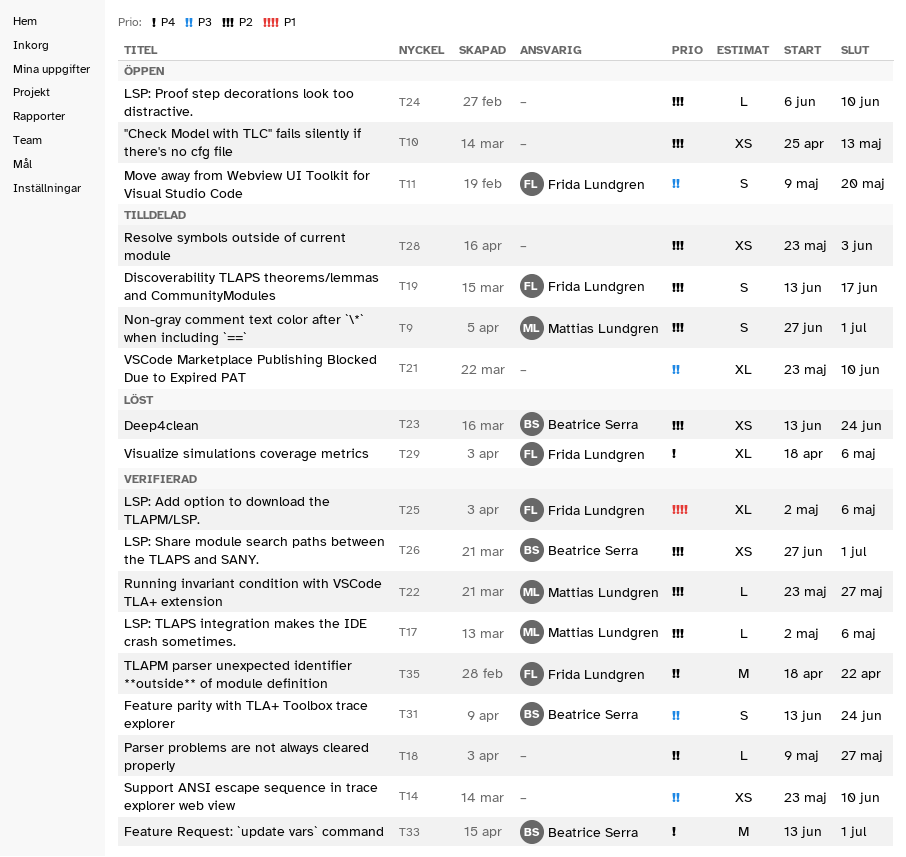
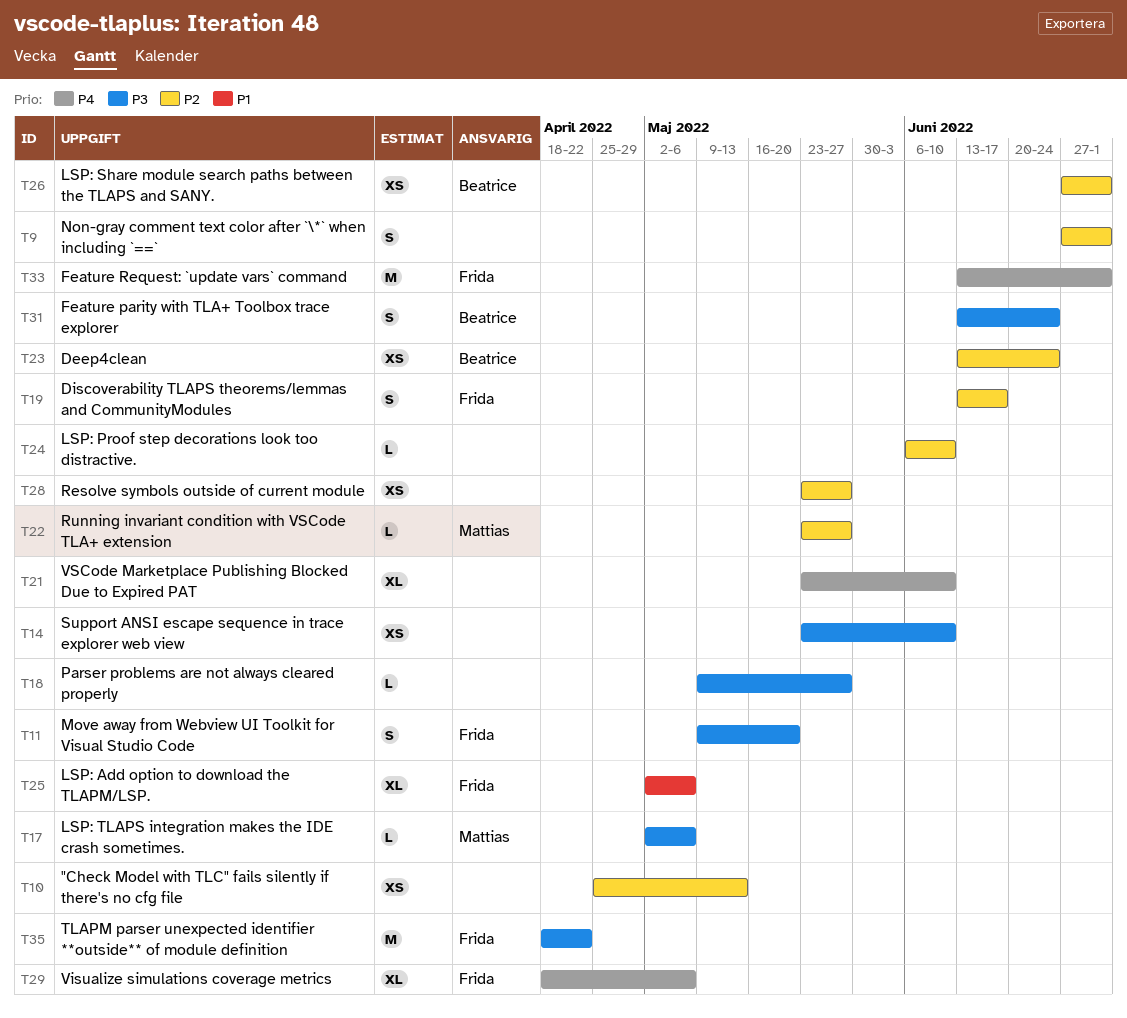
T9, owner: Mattias Lundgren -> none
T17, priority: P2 -> P3
T21, priority: P3 -> P4
T28, due: Jun 3 -> May 27
T33, owner: Beatrice Serra -> Frida Lundgren

